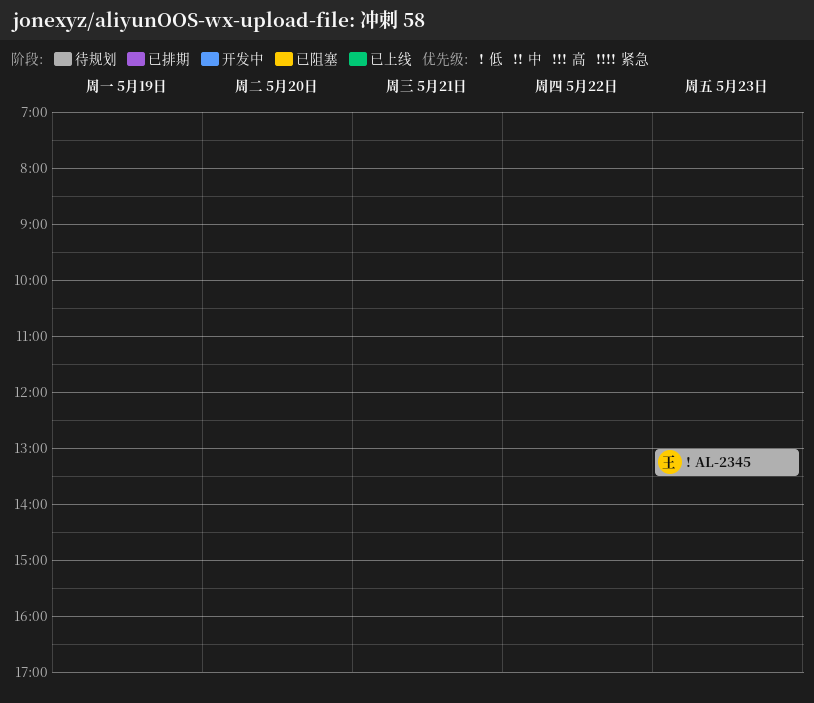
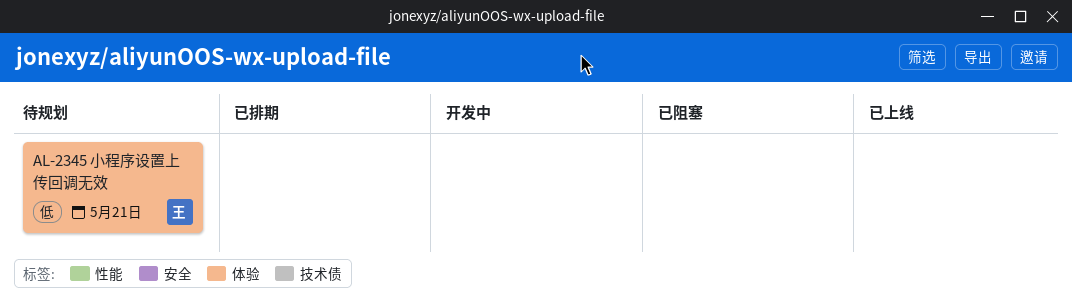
AL-2345, day: May 23 -> May 21

